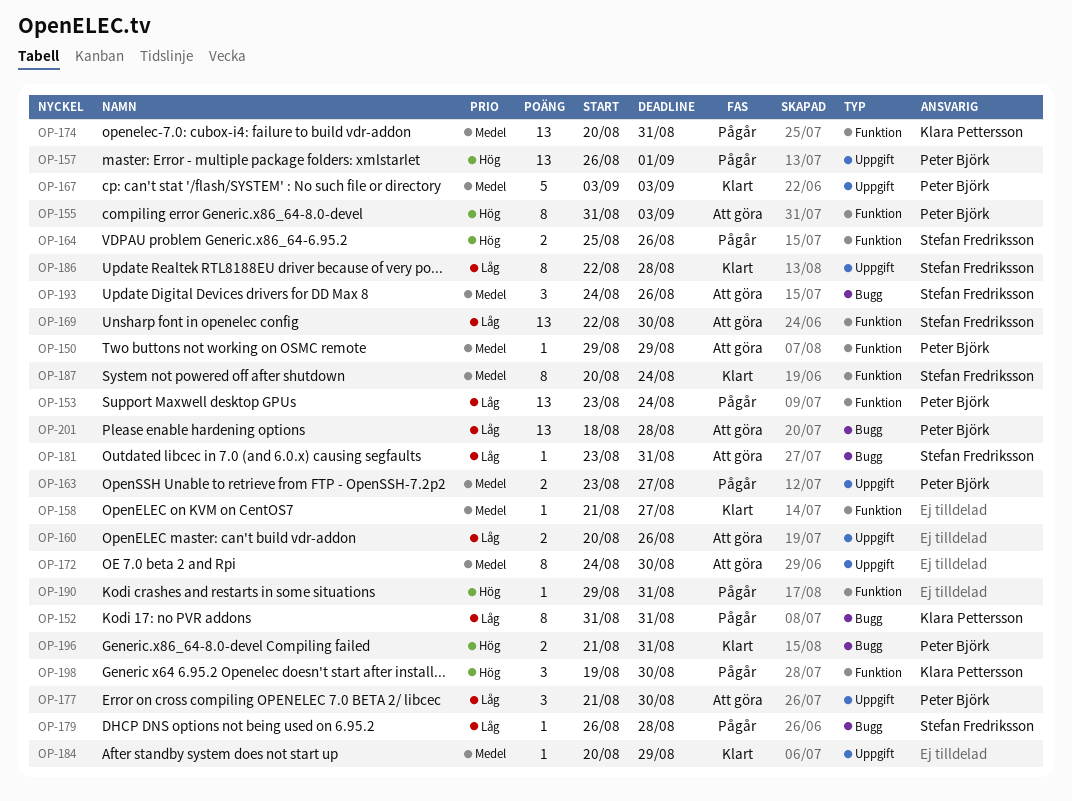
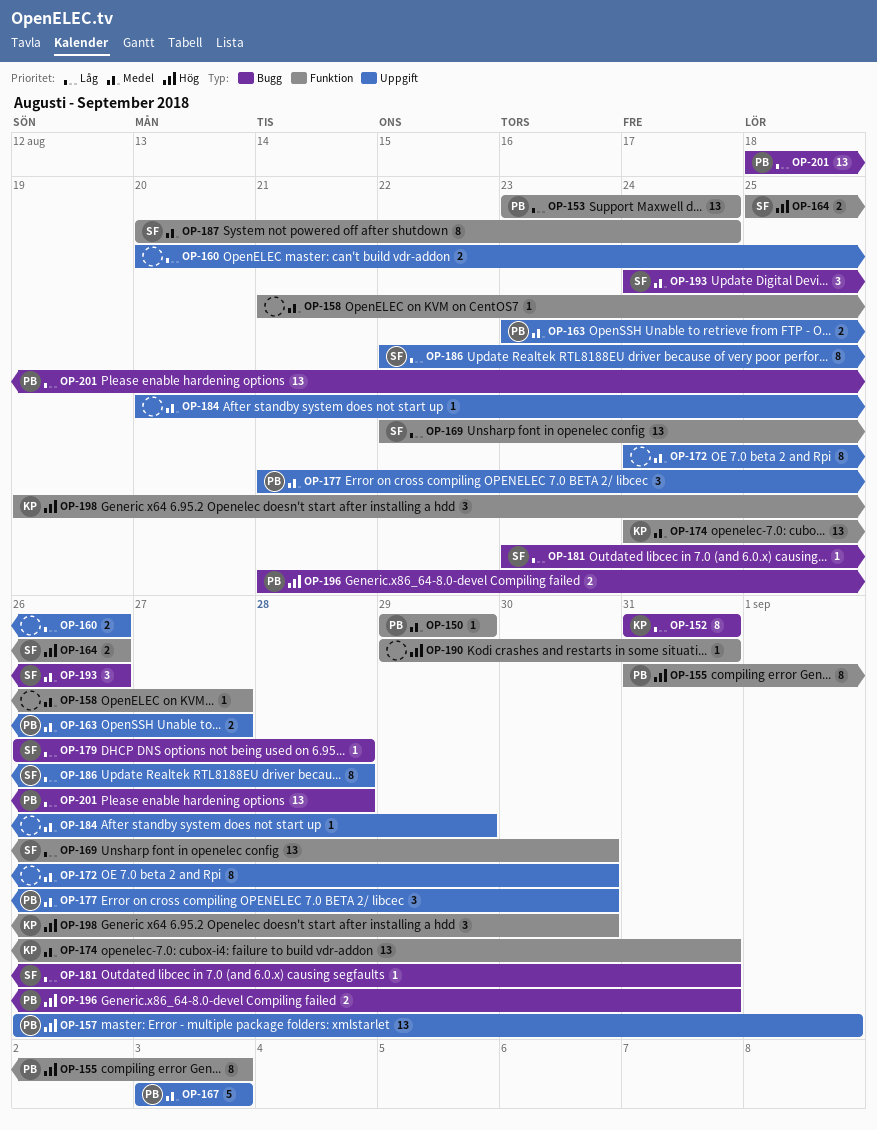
OP-174, start: Aug 20 -> Aug 24
OP-177, priority: Låg -> Medel

